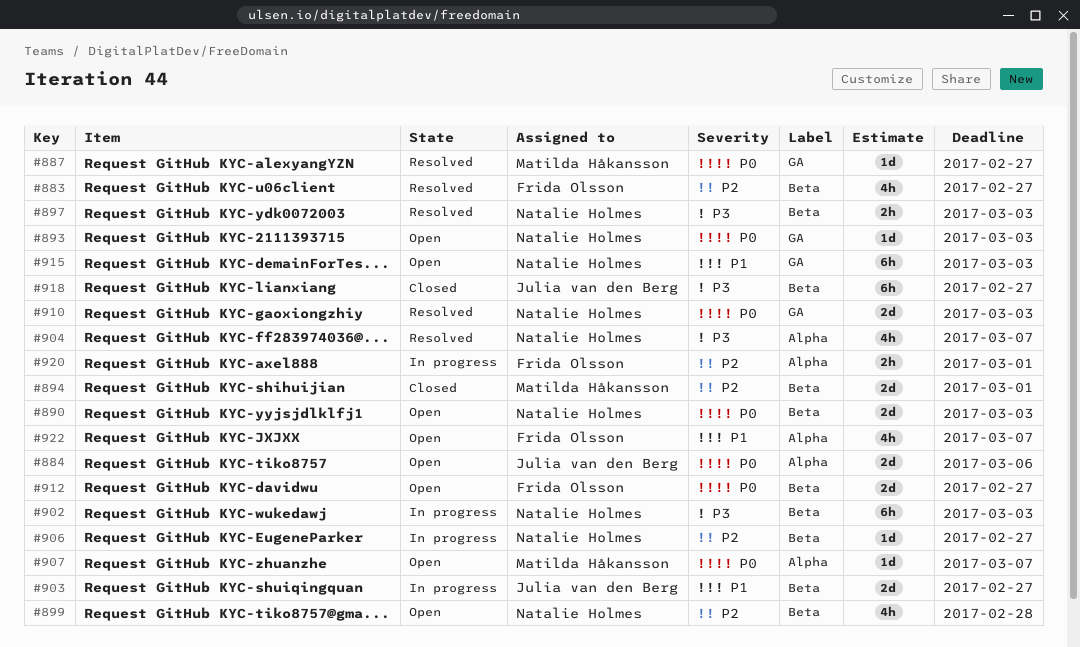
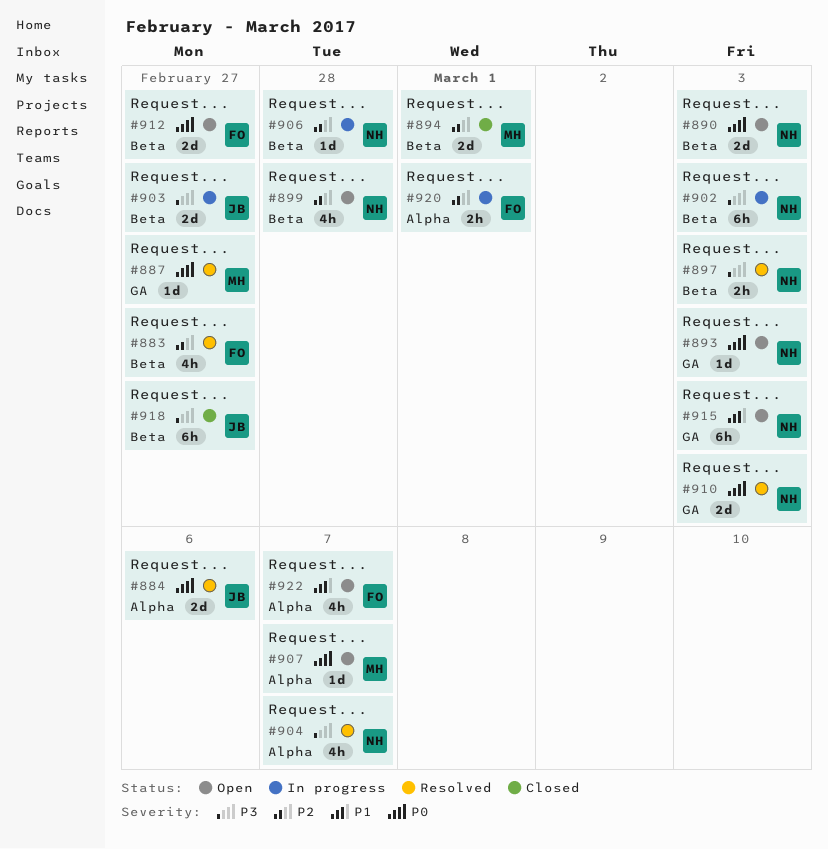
#884, status: Open -> Resolved
#903, priority: P1 -> P3
#906, due: Feb 27 -> Feb 28

